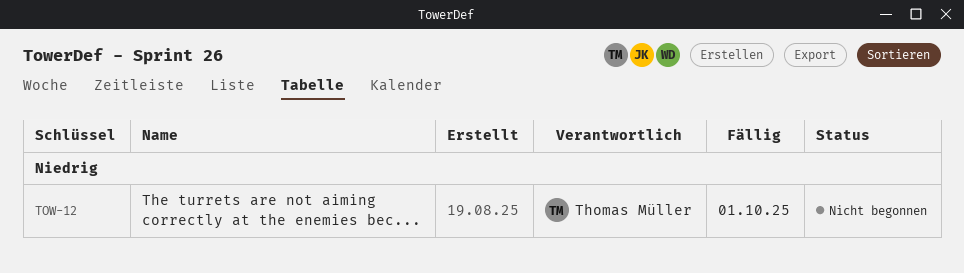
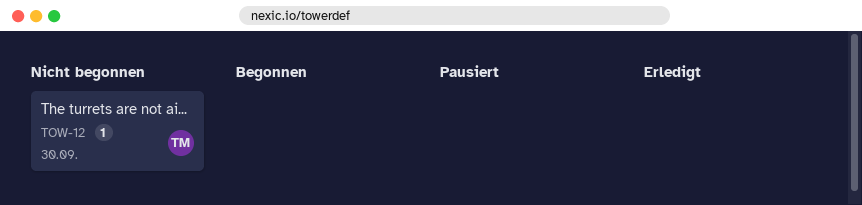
TOW-12, due: Oct 1 -> Sep 30

